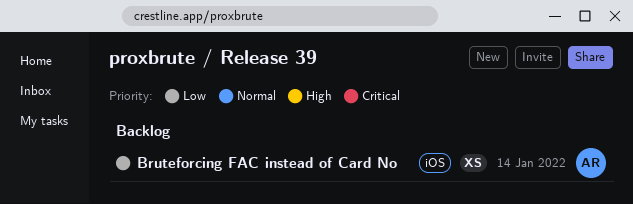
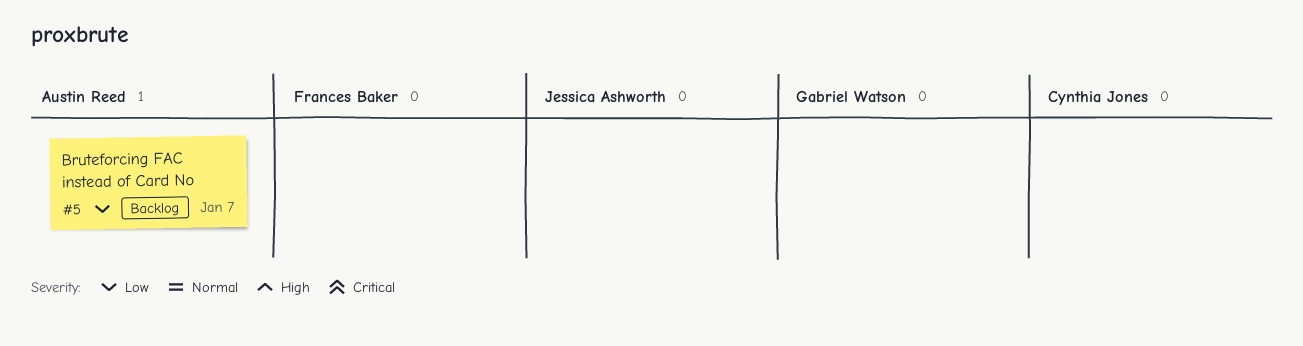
Bruteforcing FAC instead of Card No, due: Jan 14 -> Jan 7

